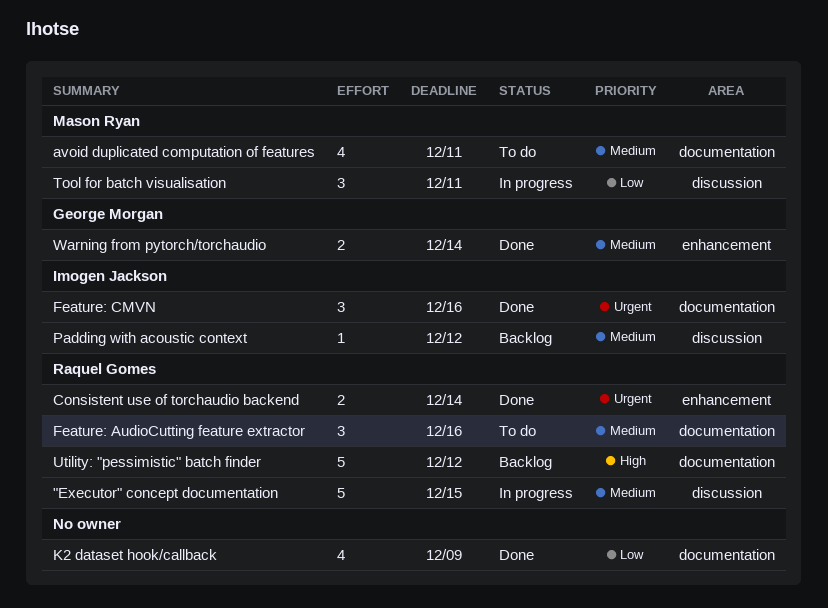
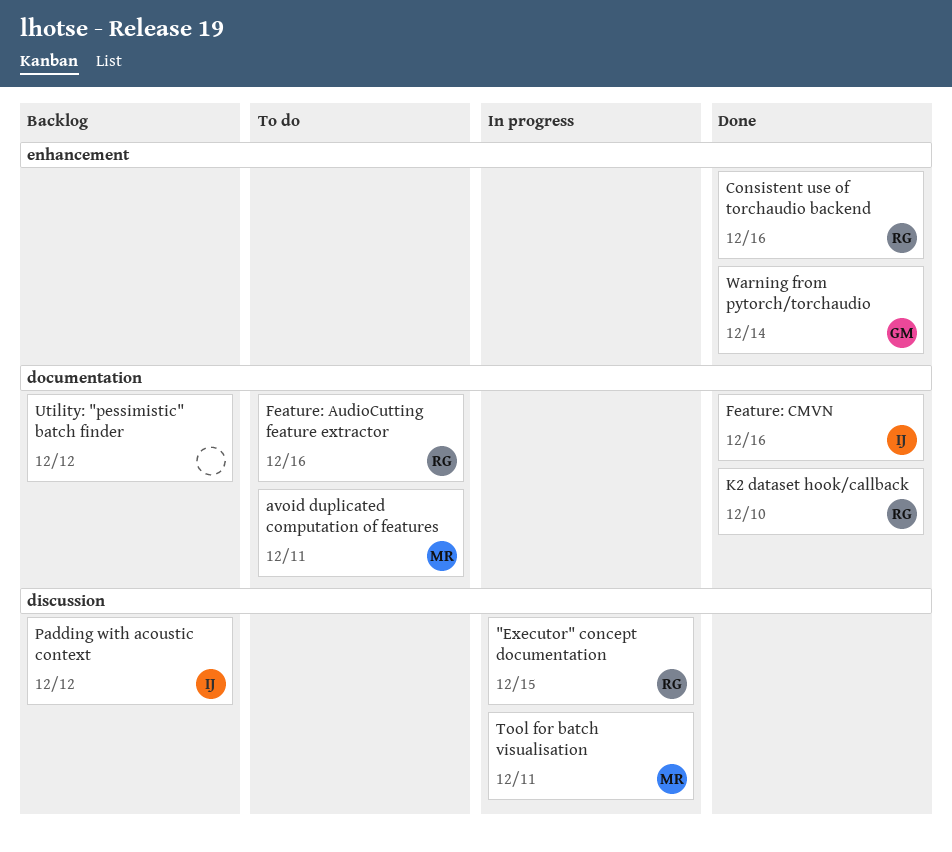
Consistent use of torchaudio backend, due: Dec 14 -> Dec 16
K2 dataset hook/callback, owner: none -> Raquel Gomes
K2 dataset hook/callback, due: Dec 9 -> Dec 10
Utility: "pessimistic" batch finder, owner: Raquel Gomes -> none

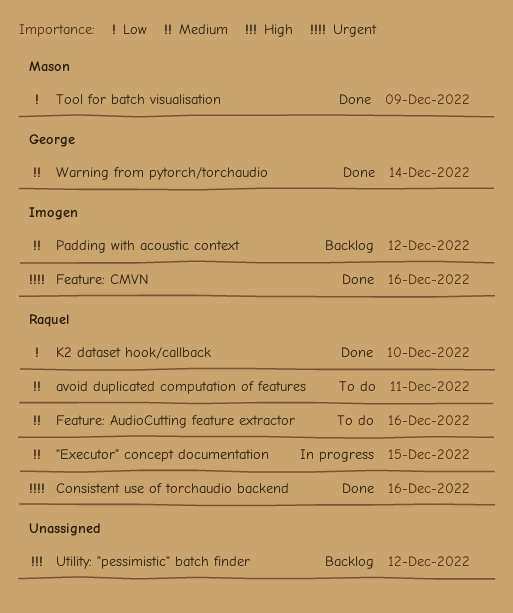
avoid duplicated computation of features, owner: Mason -> Raquel
Tool for batch visualisation, status: In progress -> Done
Tool for batch visualisation, due: Dec 11 -> Dec 9

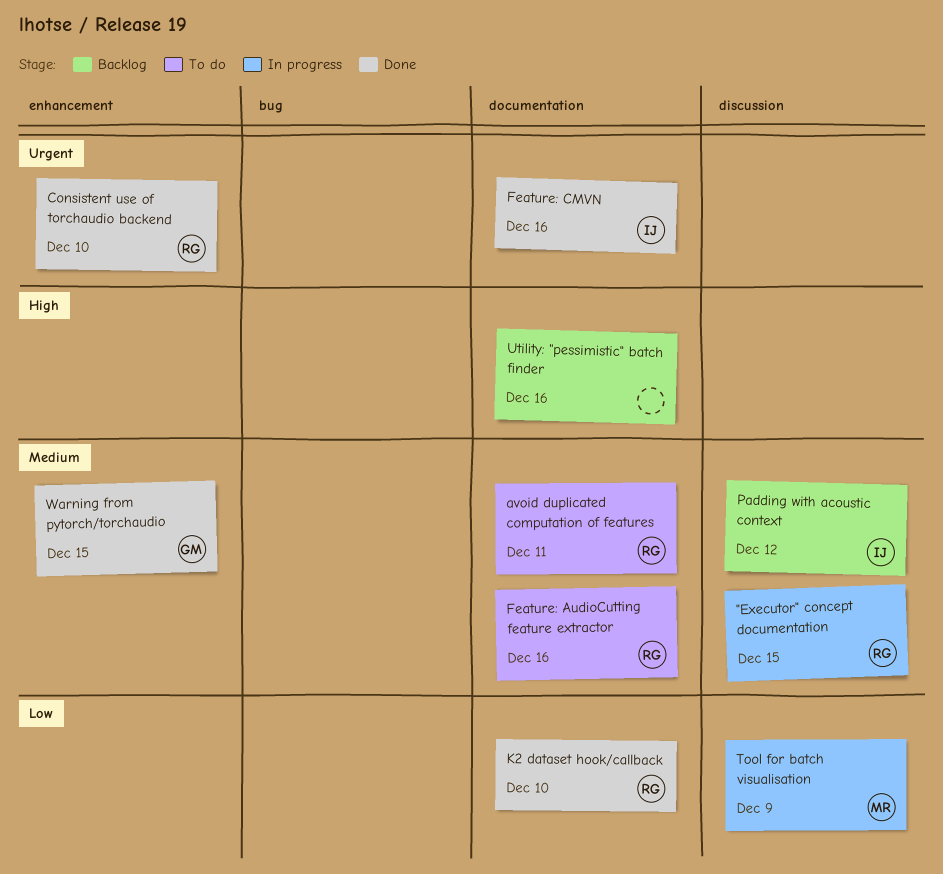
Consistent use of torchaudio backend, due: Dec 16 -> Dec 10
Tool for batch visualisation, status: Done -> In progress
Utility: "pessimistic" batch finder, due: Dec 12 -> Dec 16
Warning from pytorch/torchaudio, due: Dec 14 -> Dec 15

